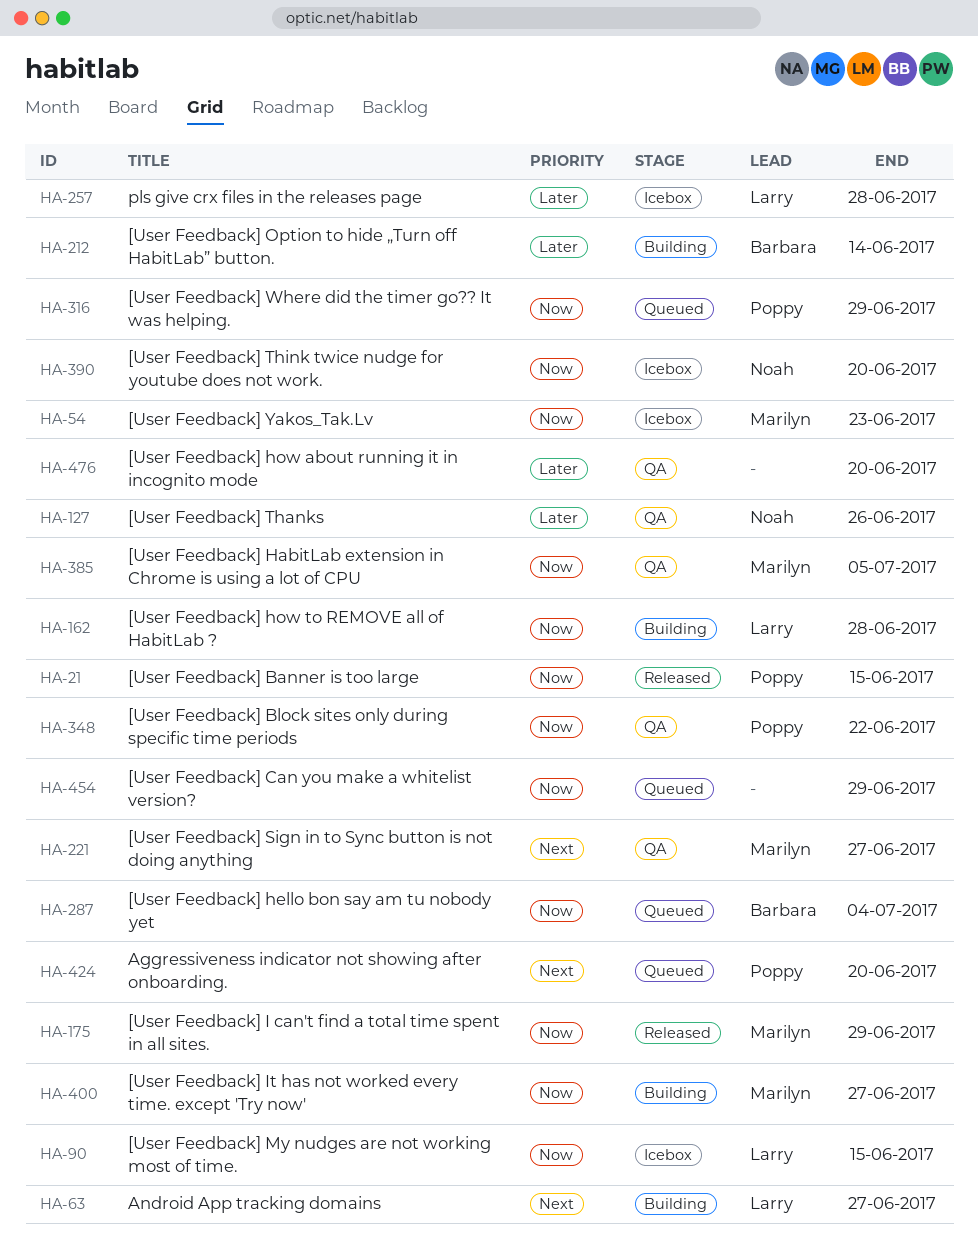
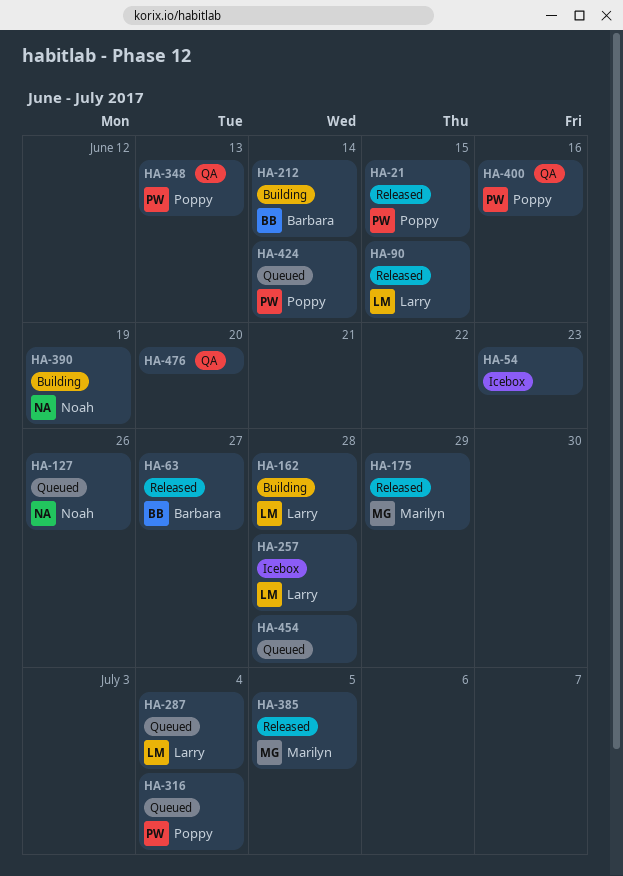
HA-54, owner: Marilyn -> none
HA-63, status: Building -> Released
HA-63, owner: Larry -> Barbara
HA-90, status: Icebox -> Released
HA-127, status: QA -> Queued
HA-221: present -> none
HA-287, owner: Barbara -> Larry
HA-316, due: Jun 29 -> Jul 4
HA-348, due: Jun 22 -> Jun 13
HA-385, status: QA -> Released
HA-390, status: Icebox -> Building
HA-390, due: Jun 20 -> Jun 19
HA-400, status: Building -> QA
HA-400, owner: Marilyn -> Poppy
HA-400, due: Jun 27 -> Jun 16
HA-424, due: Jun 20 -> Jun 14
HA-454, due: Jun 29 -> Jun 28

